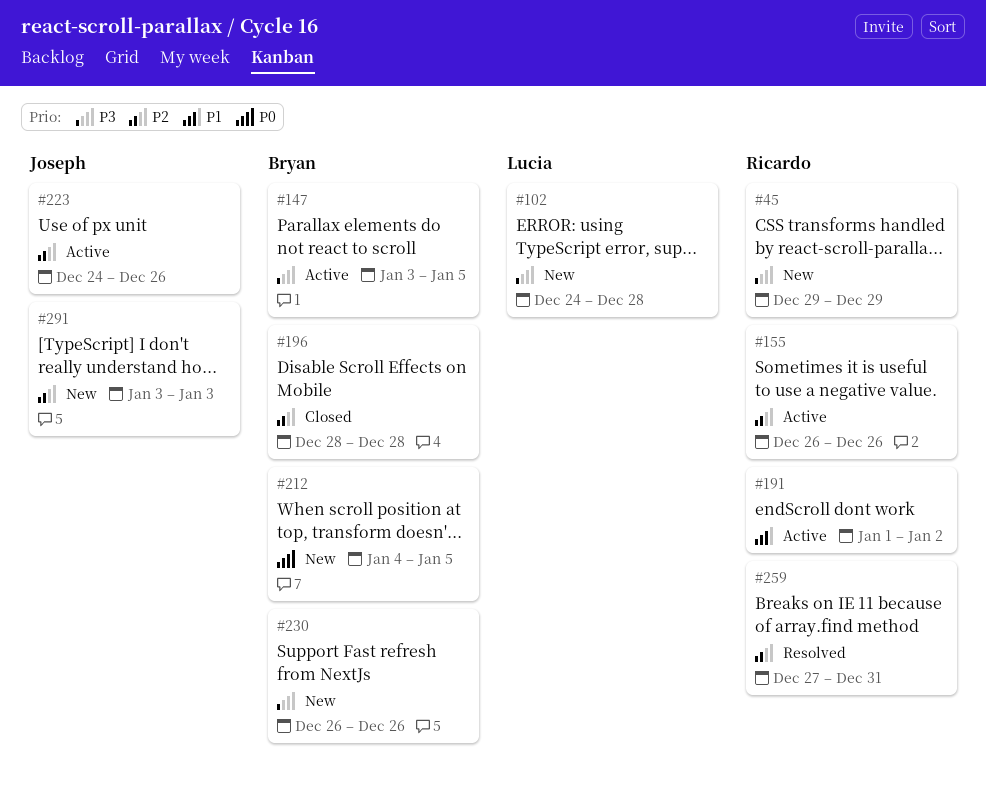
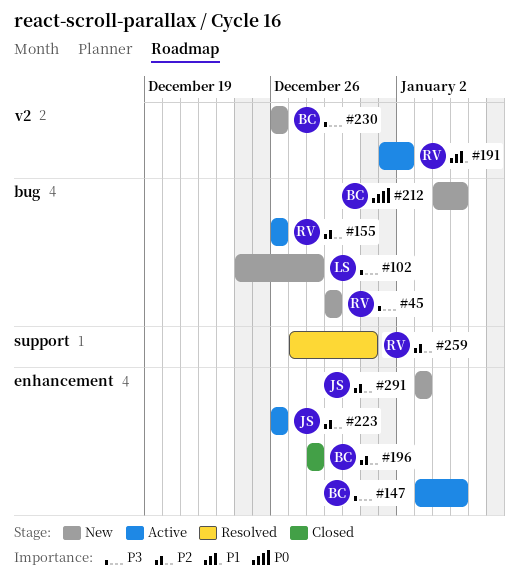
#223, start: Dec 24 -> Dec 26

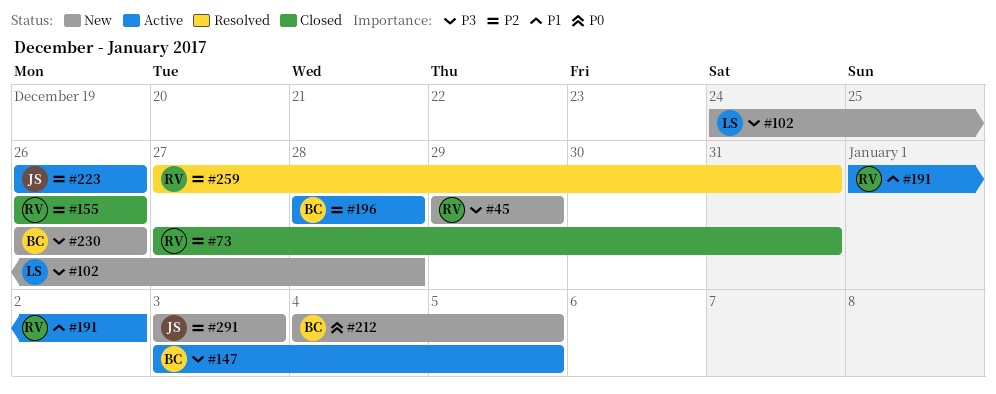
#73: none -> present
#155, status: Active -> Closed
#196, status: Closed -> Active

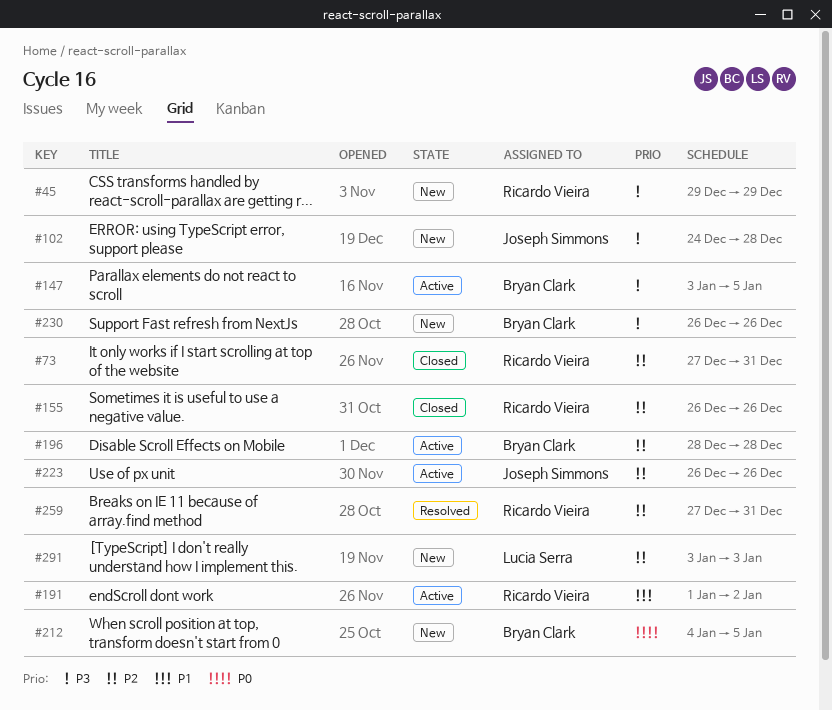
#102, owner: Lucia Serra -> Joseph Simmons
#291, owner: Joseph Simmons -> Lucia Serra

